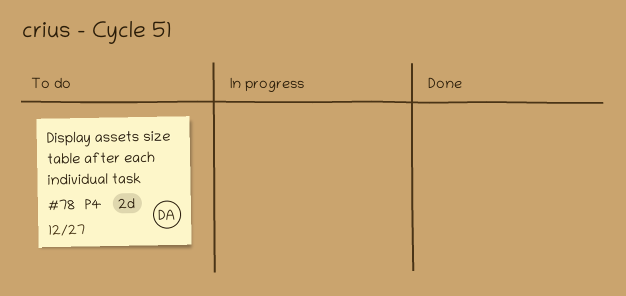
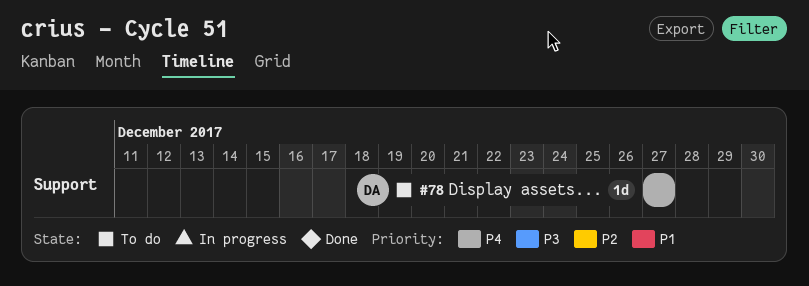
#78, estimate: 2d -> 1d

